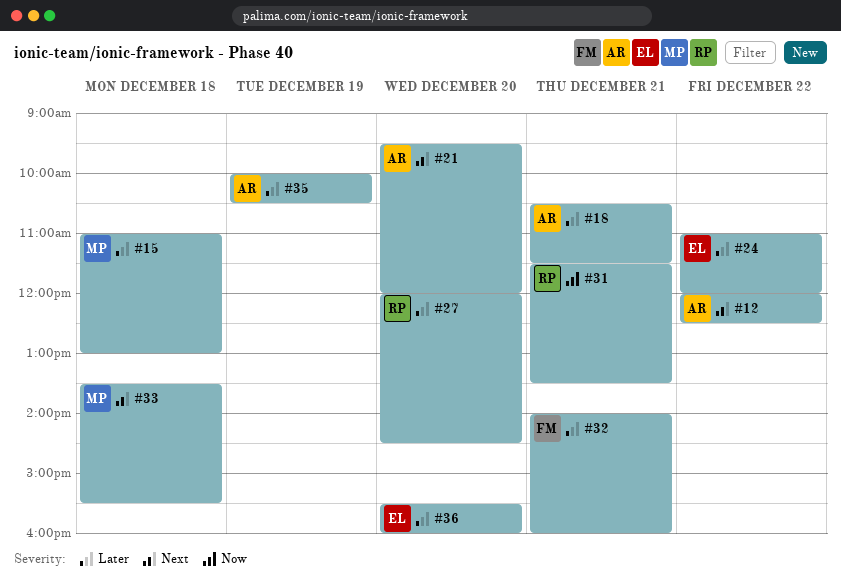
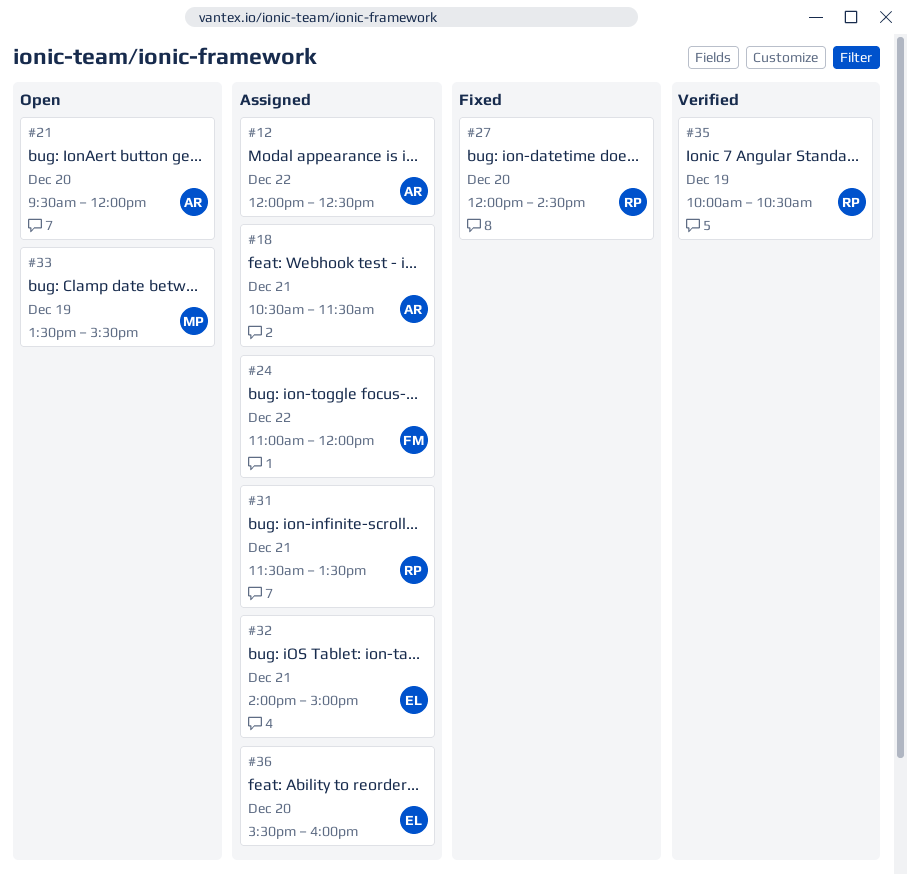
#15: present -> none
#24, owner: EL -> FM
#32, owner: FM -> EL
#32, ends: 16:00 -> 15:00
#33, day: Dec 18 -> Dec 19
#35, owner: AR -> RP

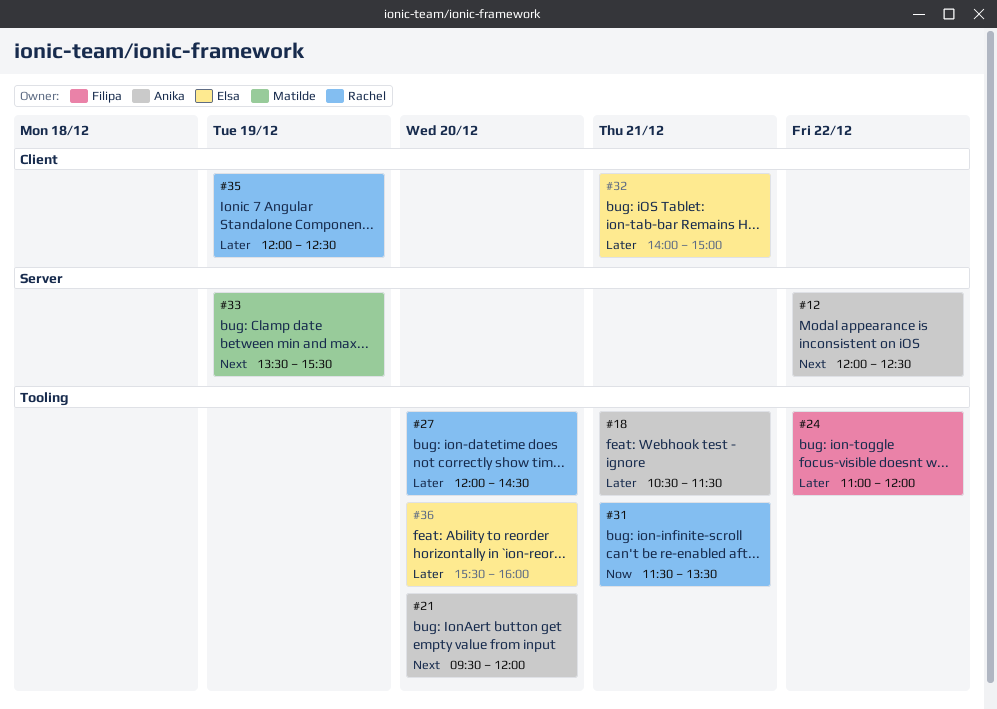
#35, begins: 10:00 -> 12:00
#35, ends: 10:30 -> 12:30

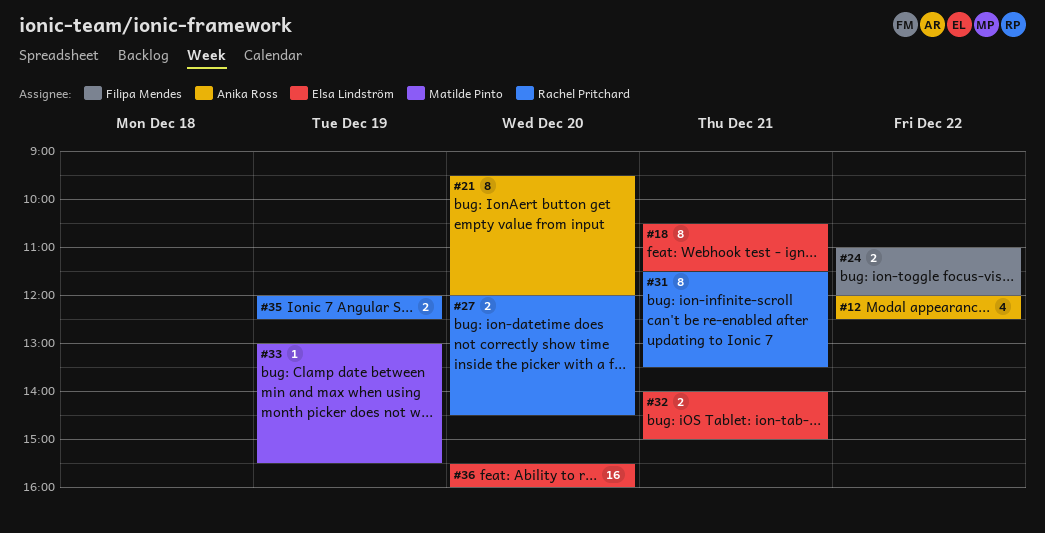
#18, owner: Anika Ross -> Elsa Lindström
#33, begins: 13:30 -> 13:00

